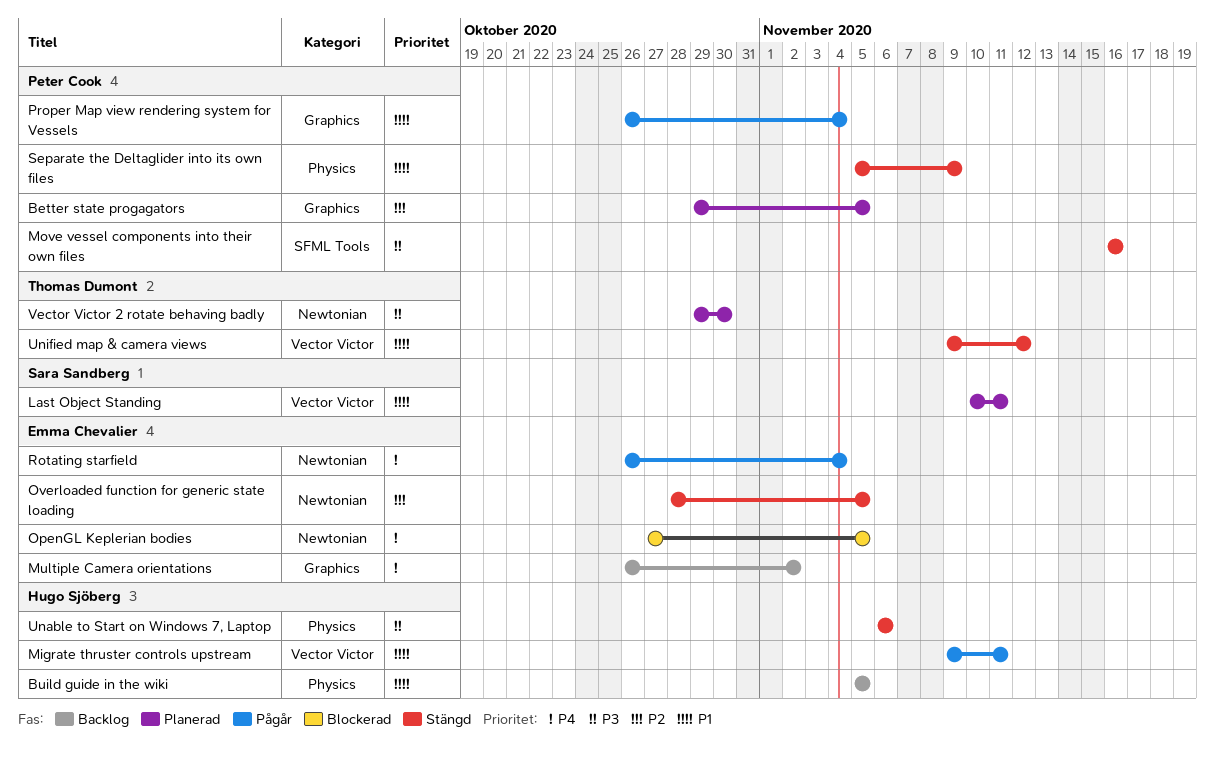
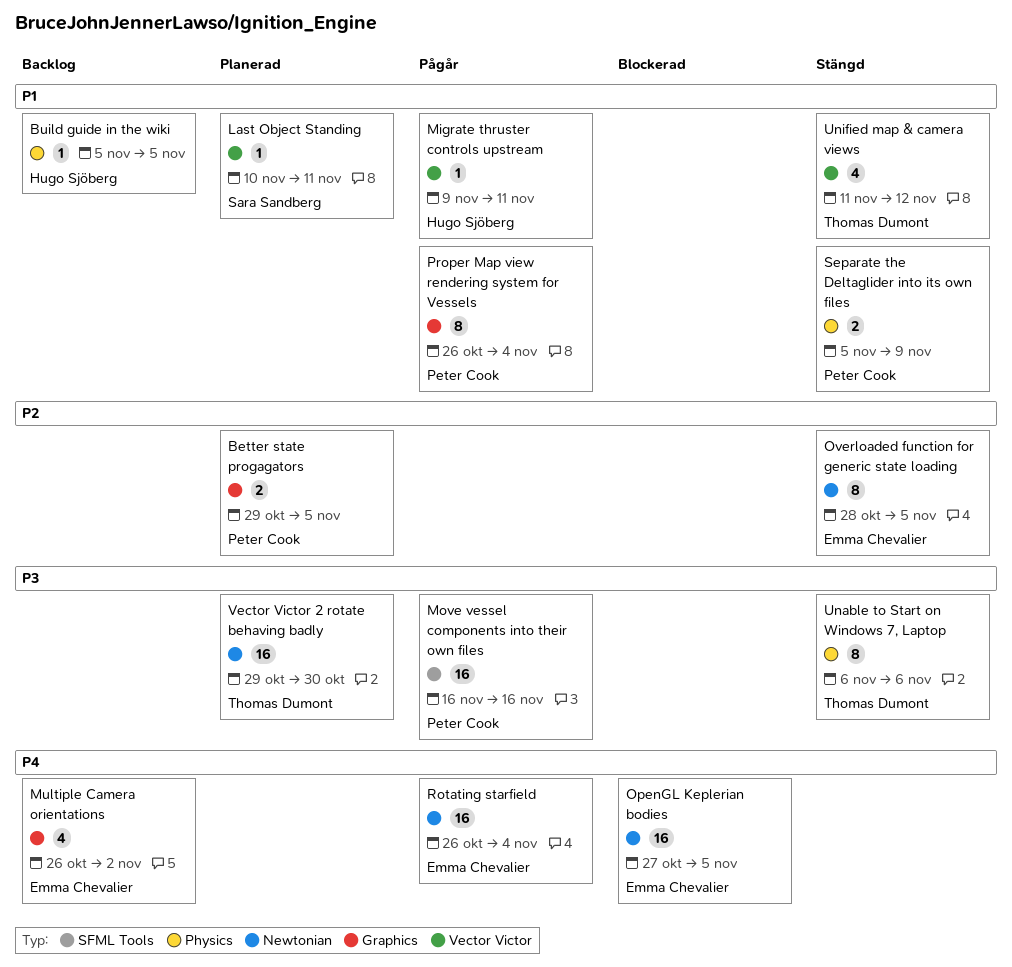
Move vessel components into their own files, status: Stängd -> Pågår
Unable to Start on Windows 7, Laptop, owner: Hugo Sjöberg -> Thomas Dumont
Unified map & camera views, start: Nov 9 -> Nov 11

